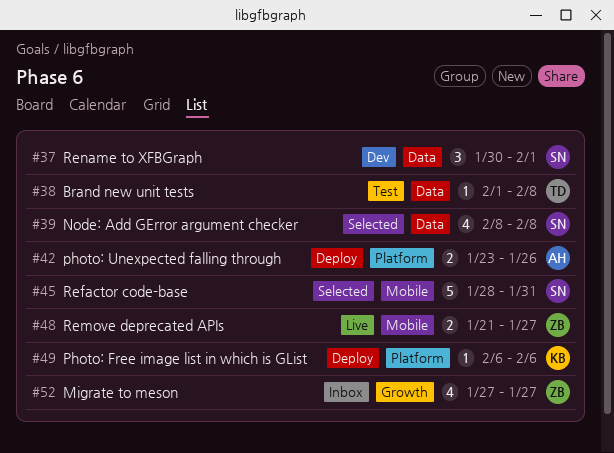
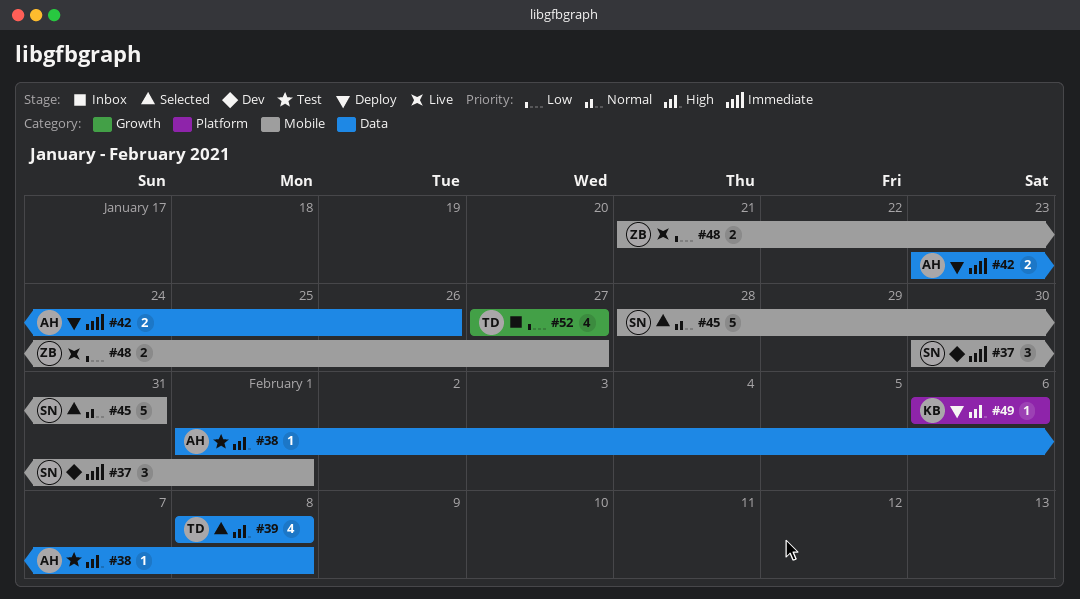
#37, label: Data -> Mobile
#38, owner: TD -> AH
#39, owner: SN -> TD
#42, label: Platform -> Data
#52, owner: ZB -> TD

